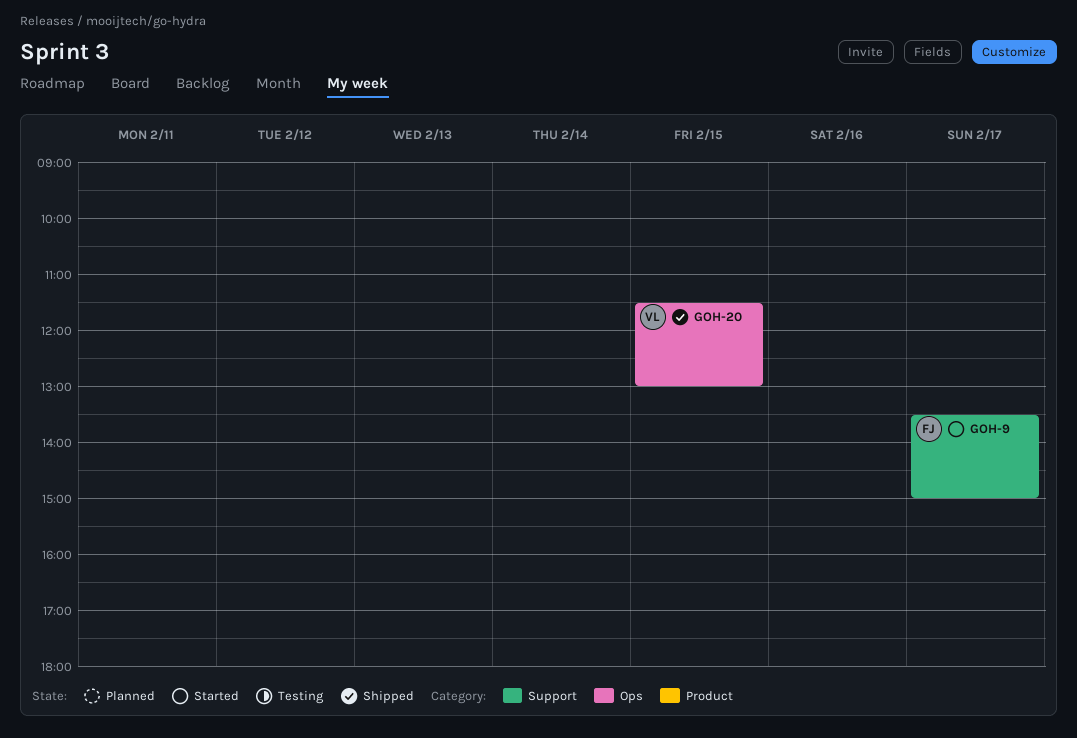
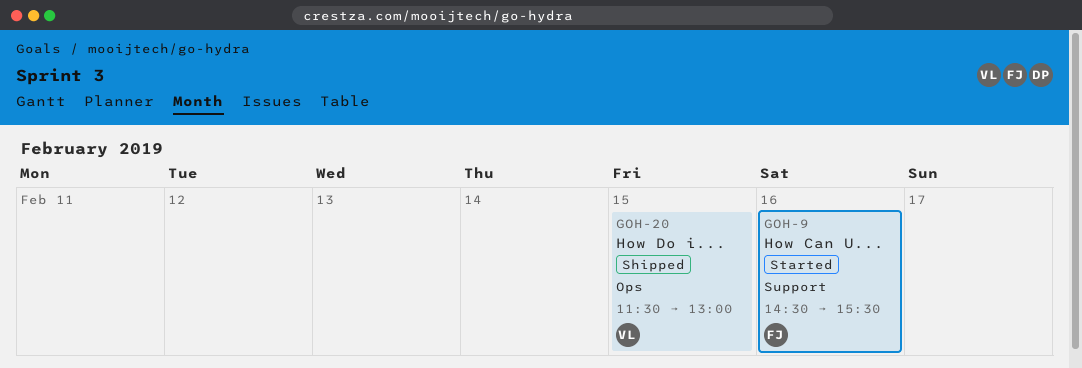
GOH-9, day: Feb 17 -> Feb 16
GOH-9, begins: 13:30 -> 14:30
GOH-9, ends: 15:00 -> 15:30

